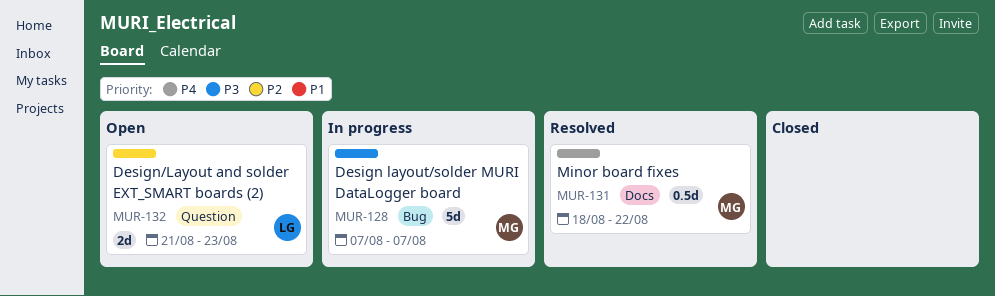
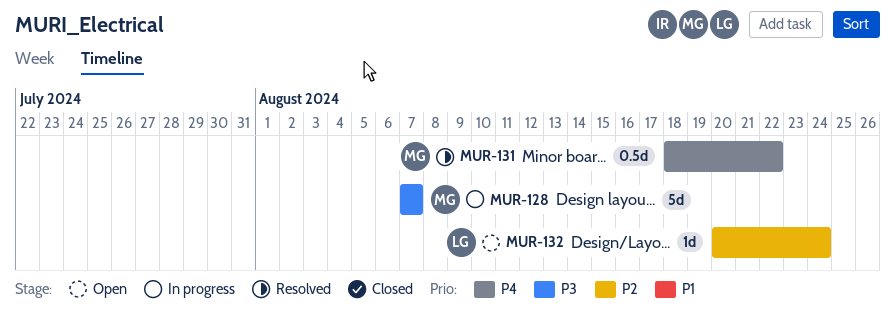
MUR-132, estimate: 2d -> 1d
MUR-132, start: Aug 21 -> Aug 20
MUR-132, due: Aug 23 -> Aug 24

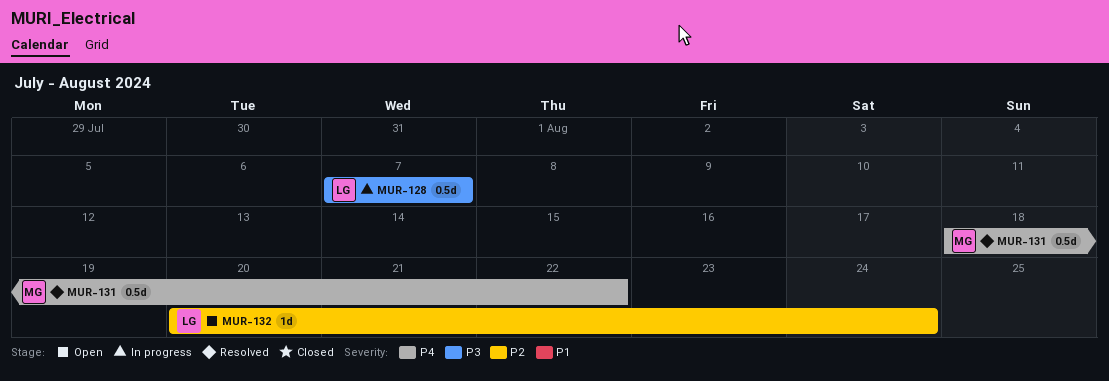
MUR-128, owner: MG -> LG
MUR-128, estimate: 5d -> 0.5d

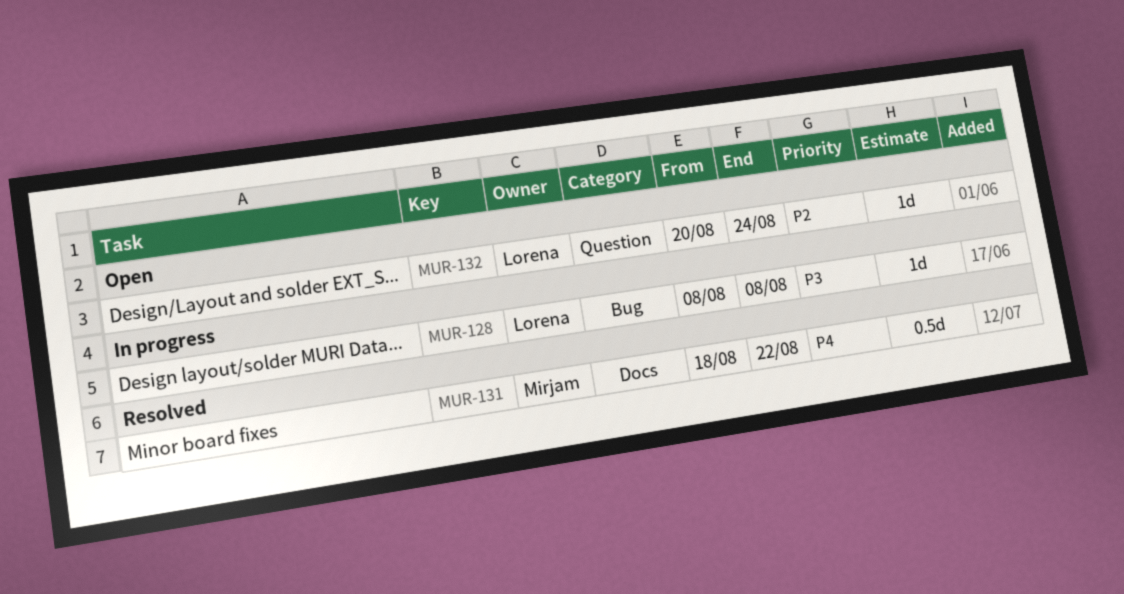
MUR-128, estimate: 0.5d -> 1d
MUR-128, start: Aug 7 -> Aug 8
MUR-128, due: Aug 7 -> Aug 8

